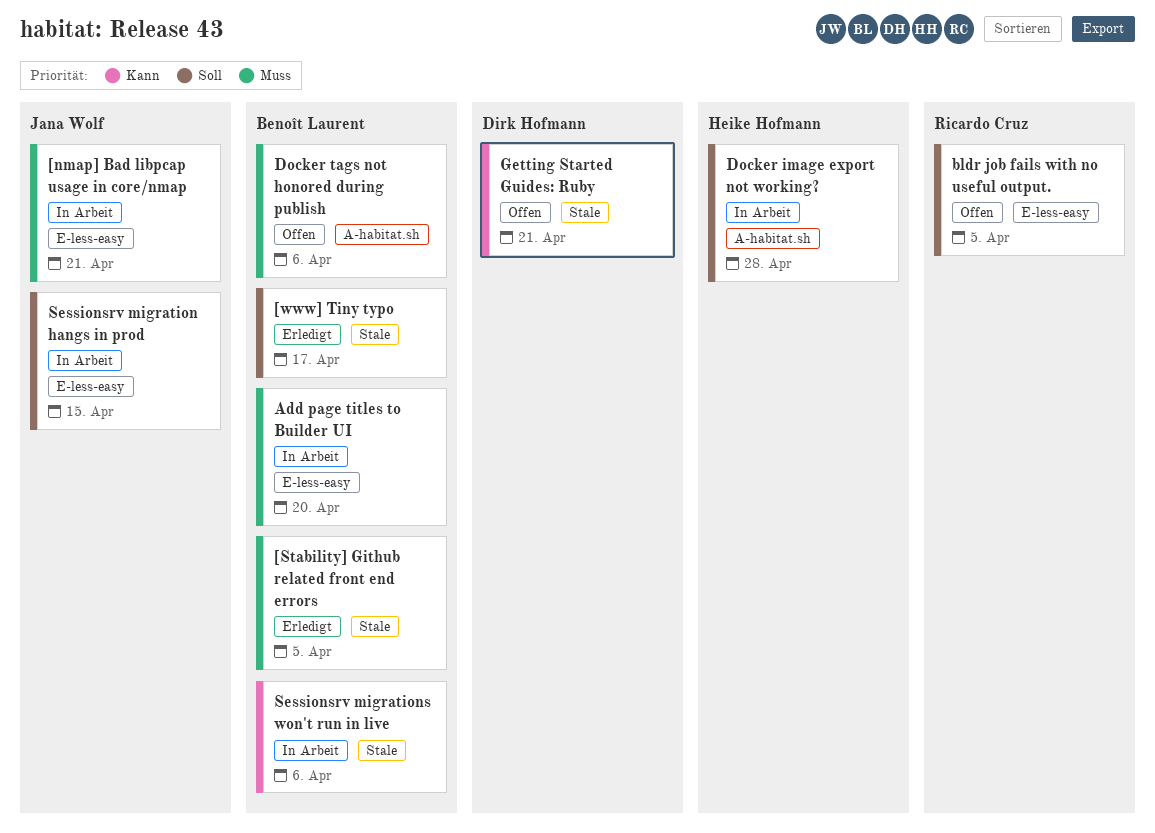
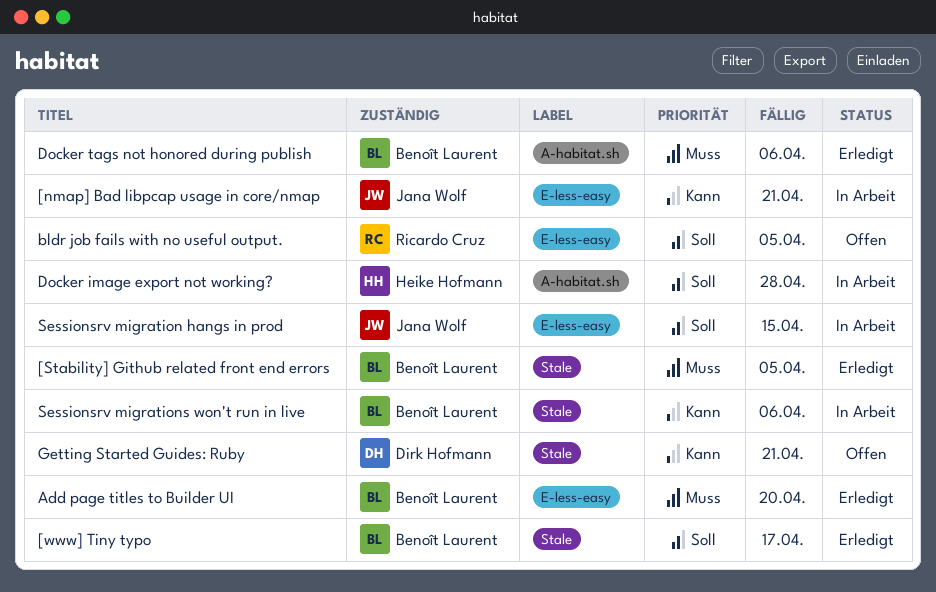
[nmap] Bad libpcap usage in core/nmap, priority: Muss -> Kann
Add page titles to Builder UI, status: In Arbeit -> Erledigt
Docker tags not honored during publish, status: Offen -> Erledigt

